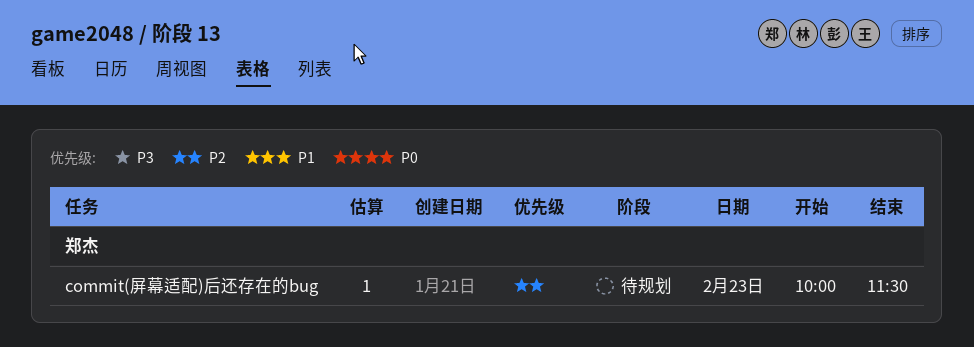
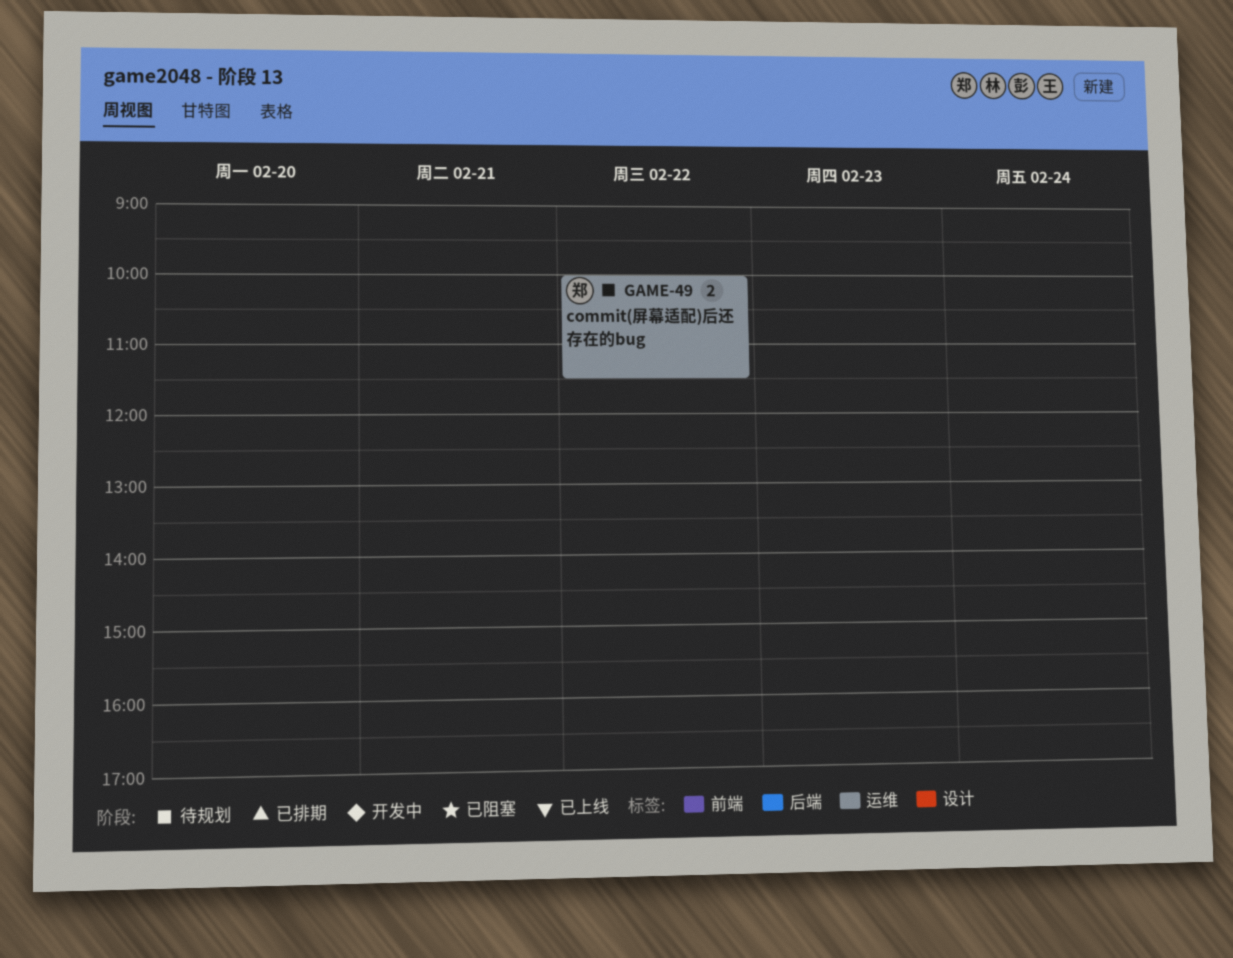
commit(屏幕适配)后还存在的bug, estimate: 1 -> 2
commit(屏幕适配)后还存在的bug, day: Feb 23 -> Feb 22

